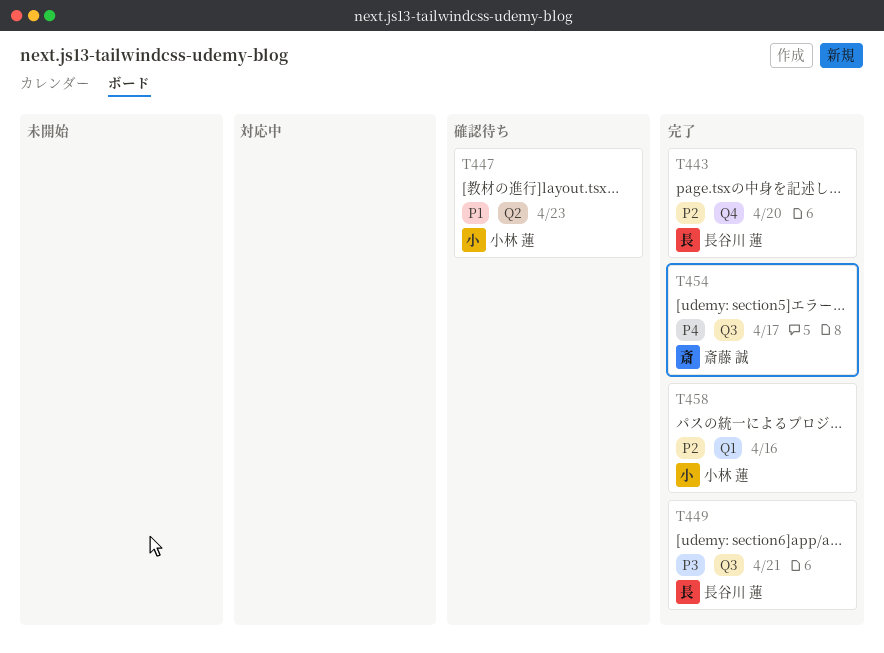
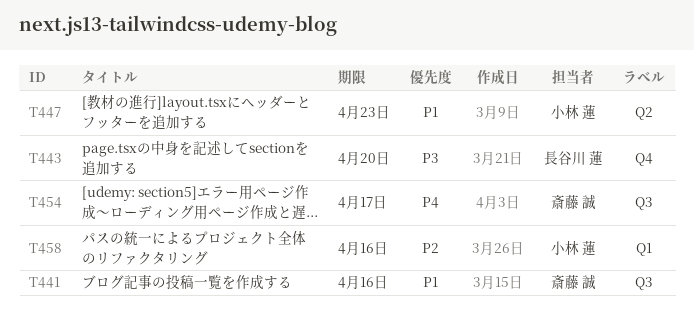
T441: none -> present
T443, priority: P2 -> P3
T449: present -> none

